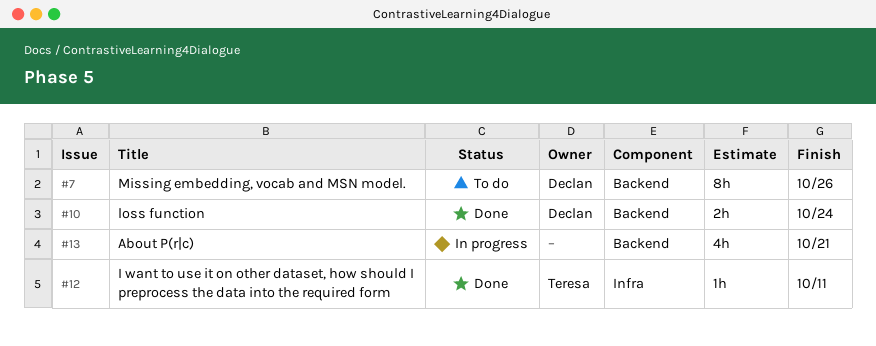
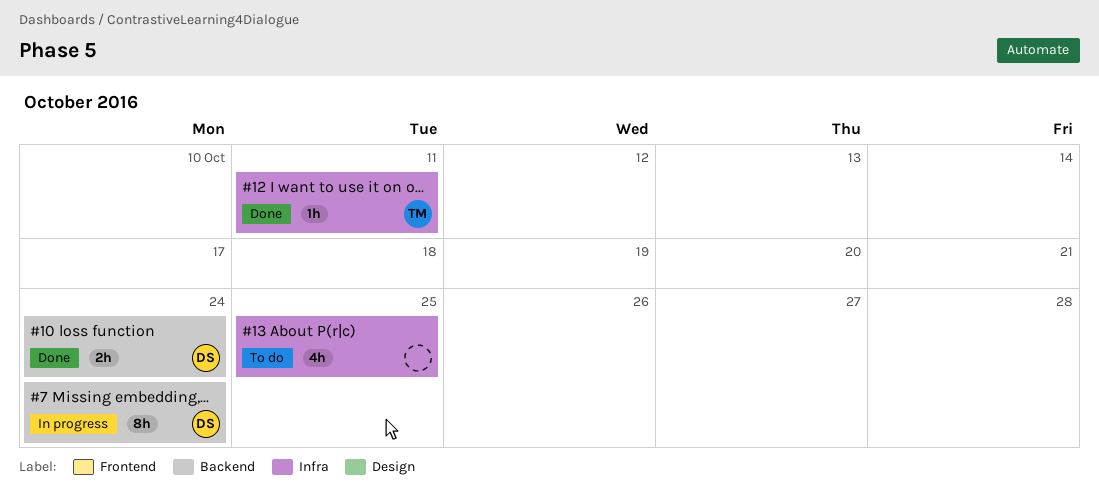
#7, status: To do -> In progress
#7, due: Oct 26 -> Oct 24
#13, status: In progress -> To do
#13, label: Backend -> Infra
#13, due: Oct 21 -> Oct 25

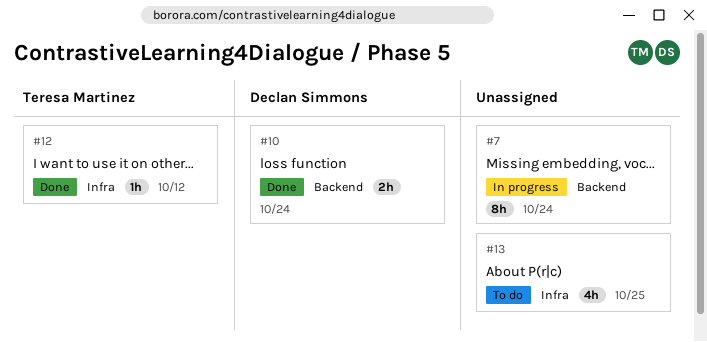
#7, owner: Declan Simmons -> none
#12, due: Oct 11 -> Oct 12

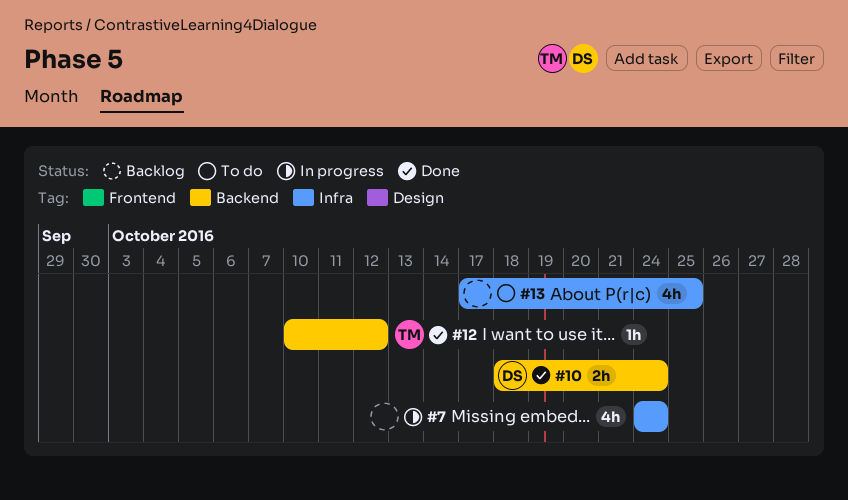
#7, label: Backend -> Infra
#7, estimate: 8h -> 4h
#12, label: Infra -> Backend

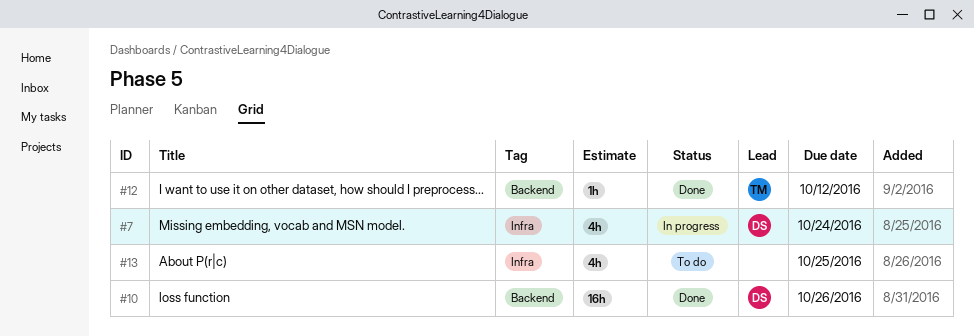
#7, owner: none -> DS
#10, estimate: 2h -> 16h
#10, due: Oct 24 -> Oct 26

